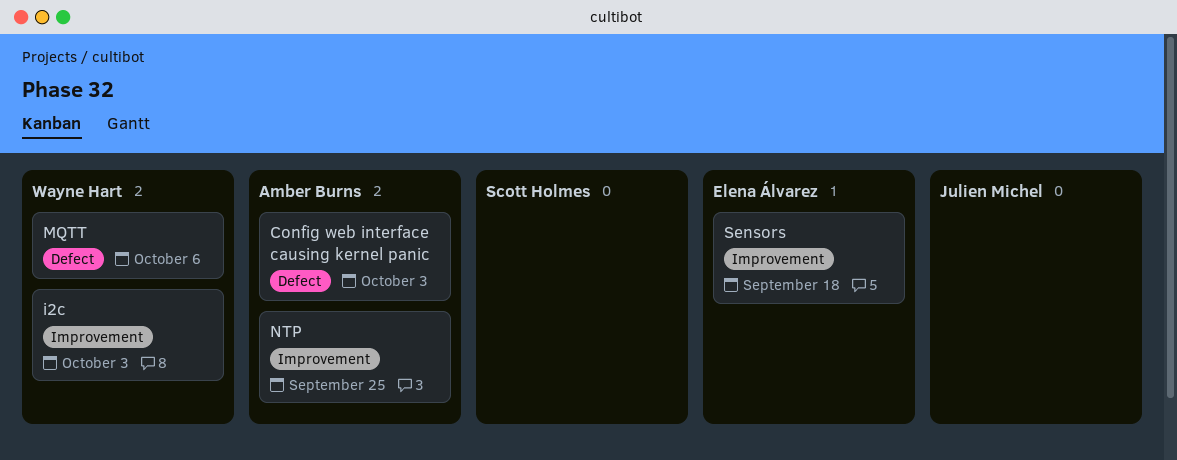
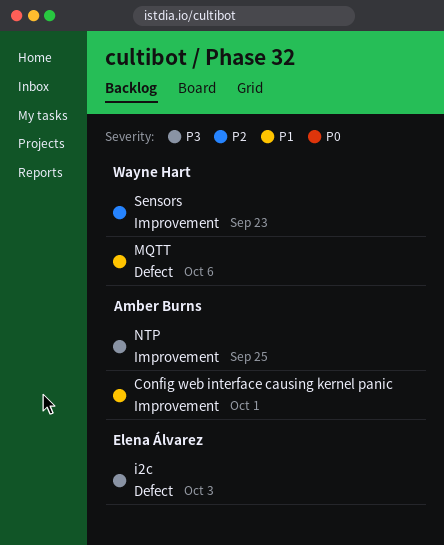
Config web interface causing kernel panic, label: Defect -> Improvement
Config web interface causing kernel panic, due: Oct 3 -> Oct 1
i2c, owner: Wayne Hart -> Elena Álvarez
i2c, label: Improvement -> Defect
Sensors, owner: Elena Álvarez -> Wayne Hart
Sensors, due: Sep 18 -> Sep 23

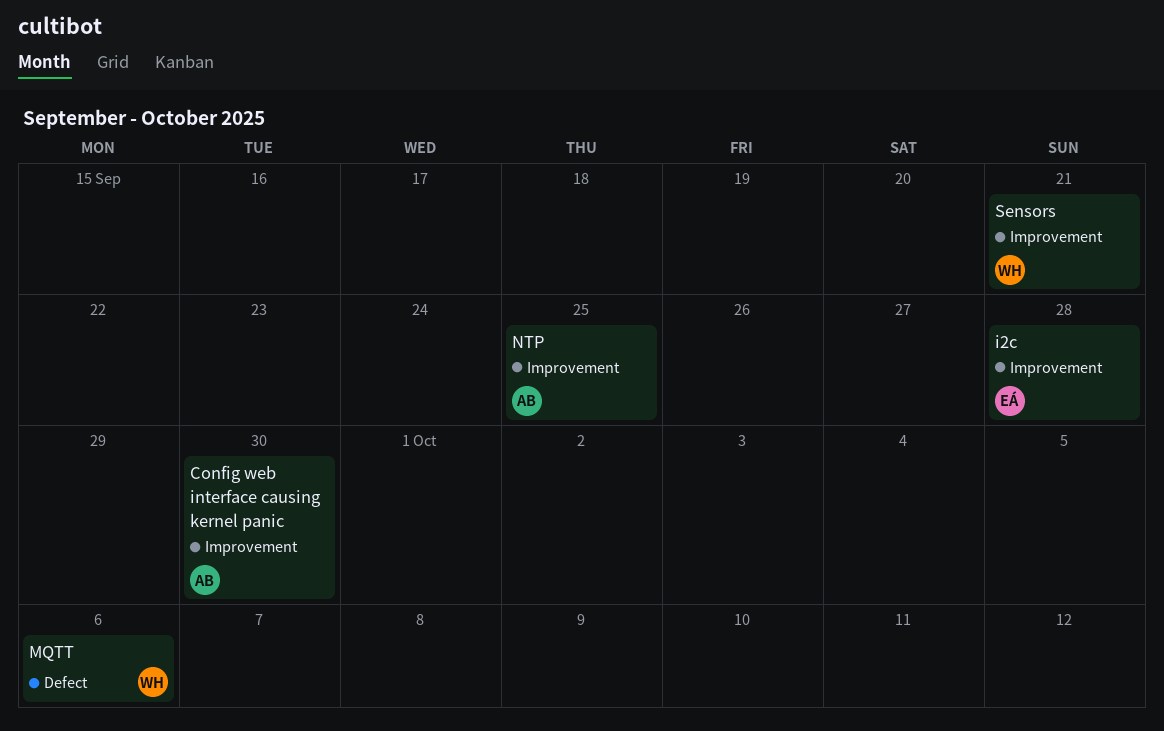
Config web interface causing kernel panic, due: Oct 1 -> Sep 30
i2c, label: Defect -> Improvement
i2c, due: Oct 3 -> Sep 28
Sensors, due: Sep 23 -> Sep 21

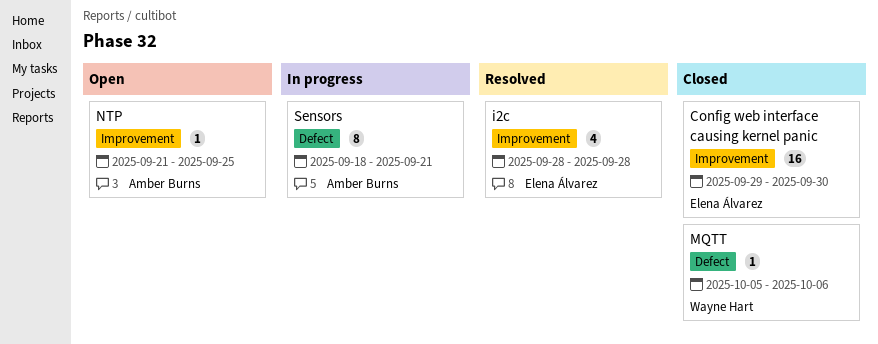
Config web interface causing kernel panic, owner: Amber Burns -> Elena Álvarez
Sensors, owner: Wayne Hart -> Amber Burns
Sensors, label: Improvement -> Defect

